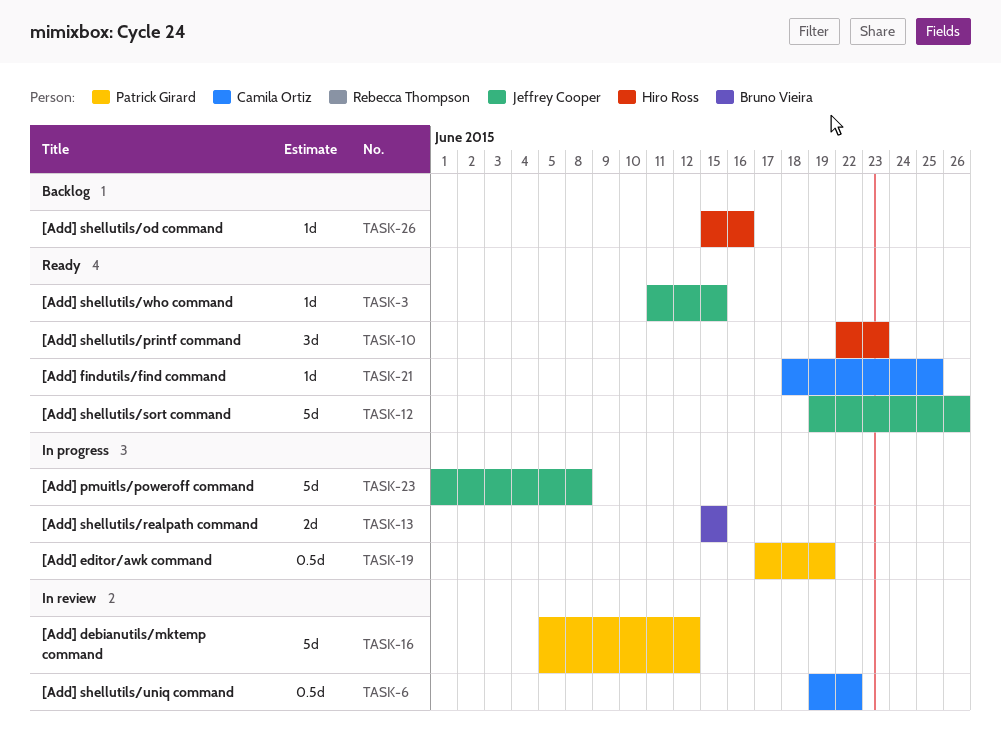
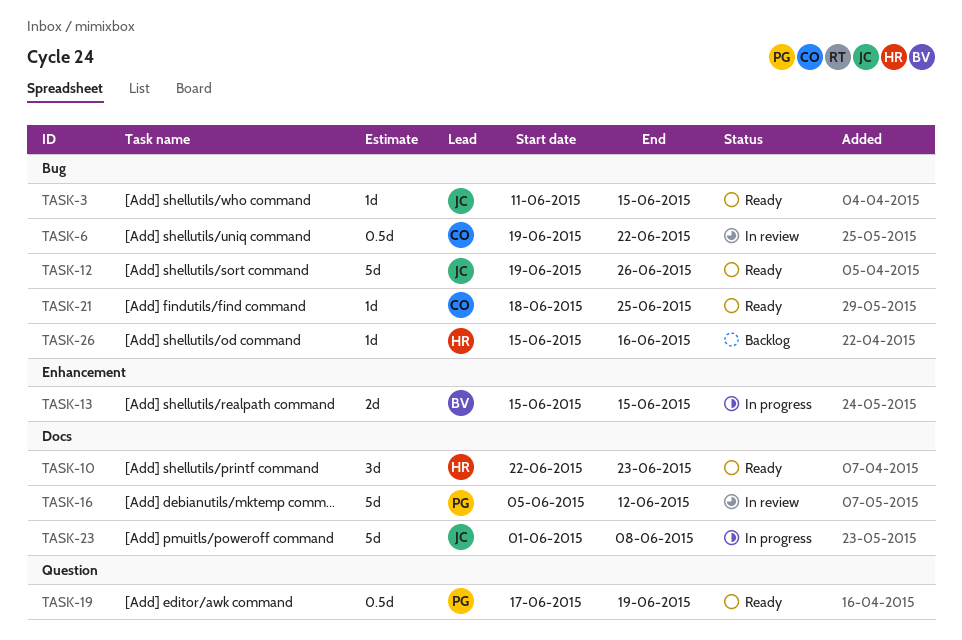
TASK-19, status: In progress -> Ready

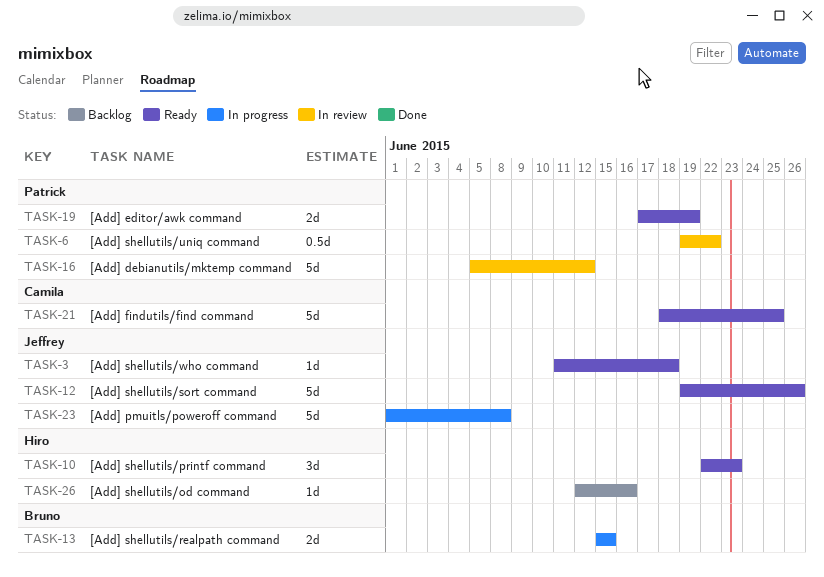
TASK-3, due: Jun 15 -> Jun 18
TASK-6, owner: Camila -> Patrick
TASK-19, estimate: 0.5d -> 2d
TASK-21, estimate: 1d -> 5d
TASK-26, start: Jun 15 -> Jun 12

